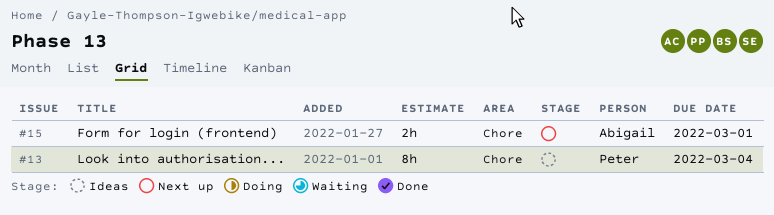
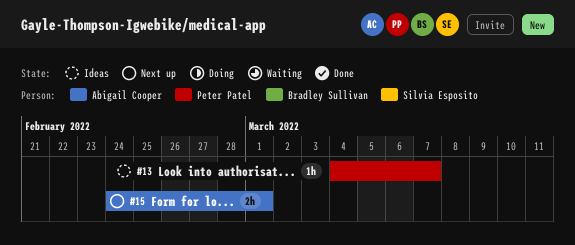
#13, estimate: 8h -> 1h
#13, due: Mar 4 -> Mar 7

